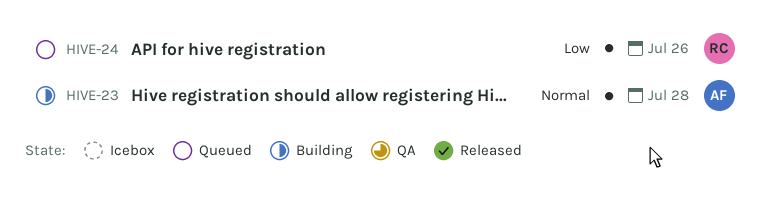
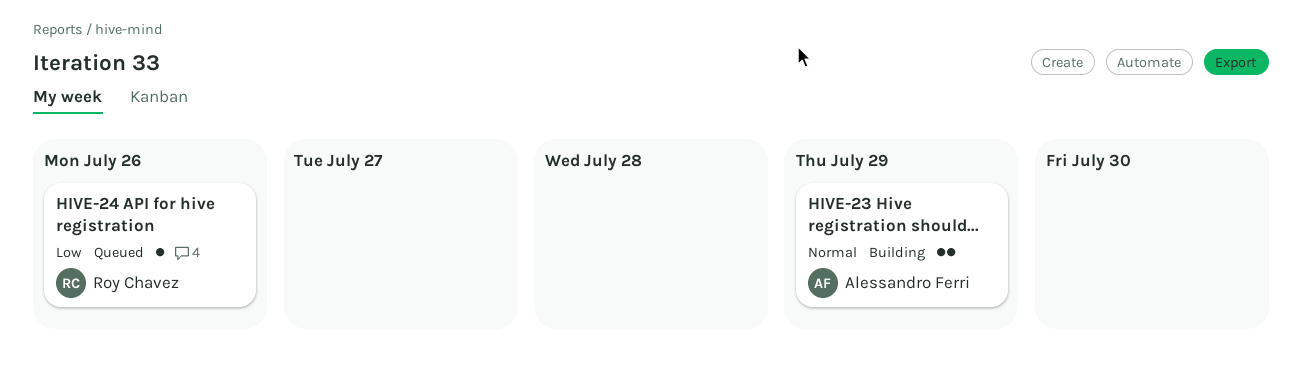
HIVE-23, estimate: 1 -> 2
HIVE-23, due: Jul 28 -> Jul 29

